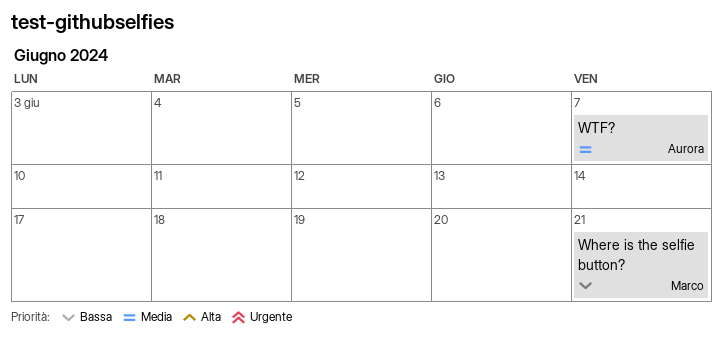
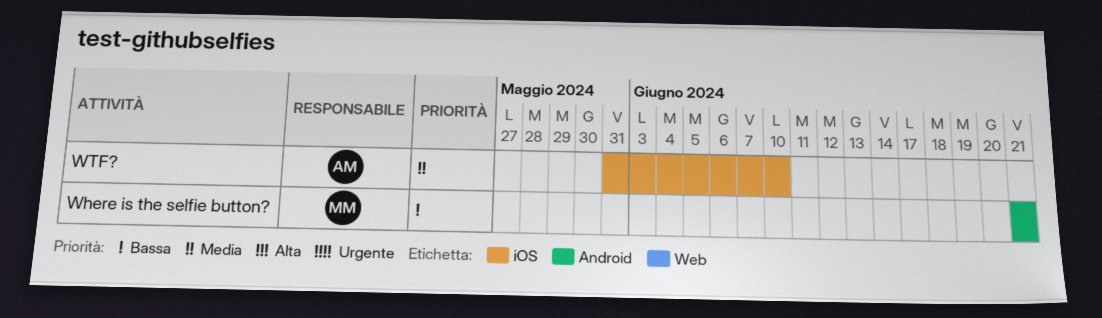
WTF?, due: Jun 7 -> Jun 10

